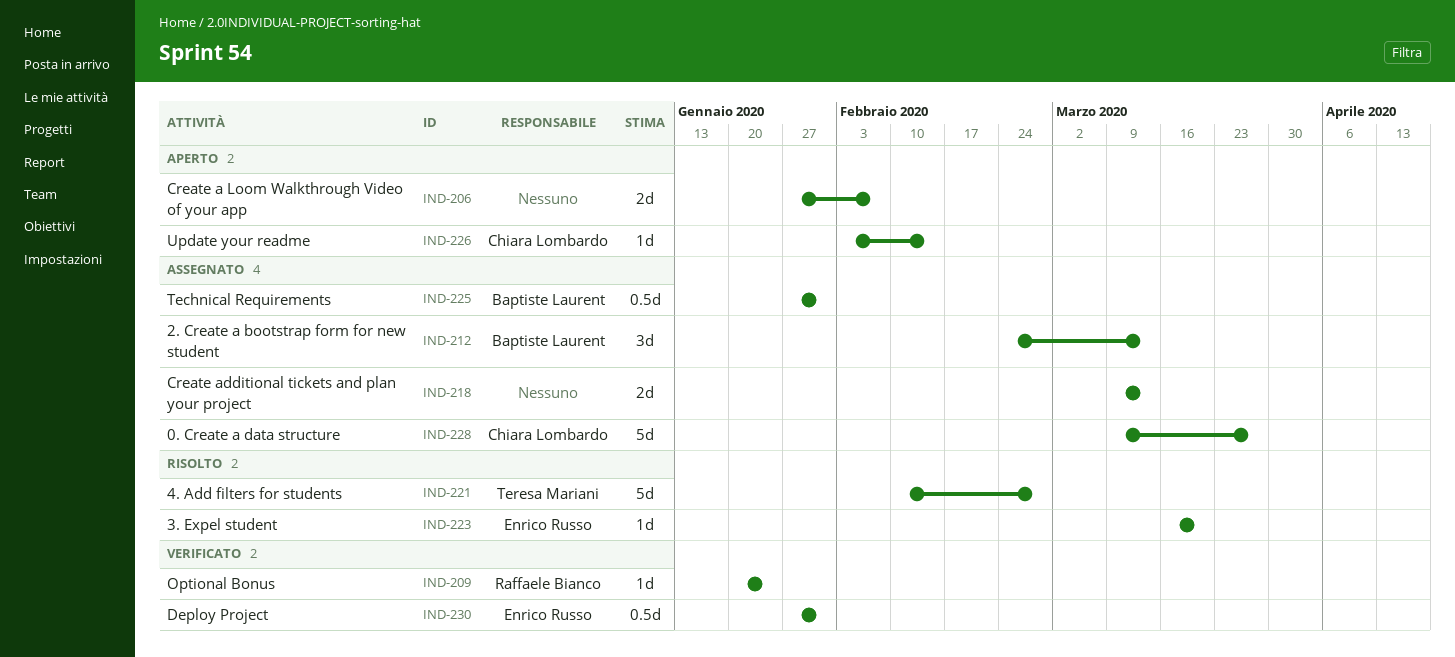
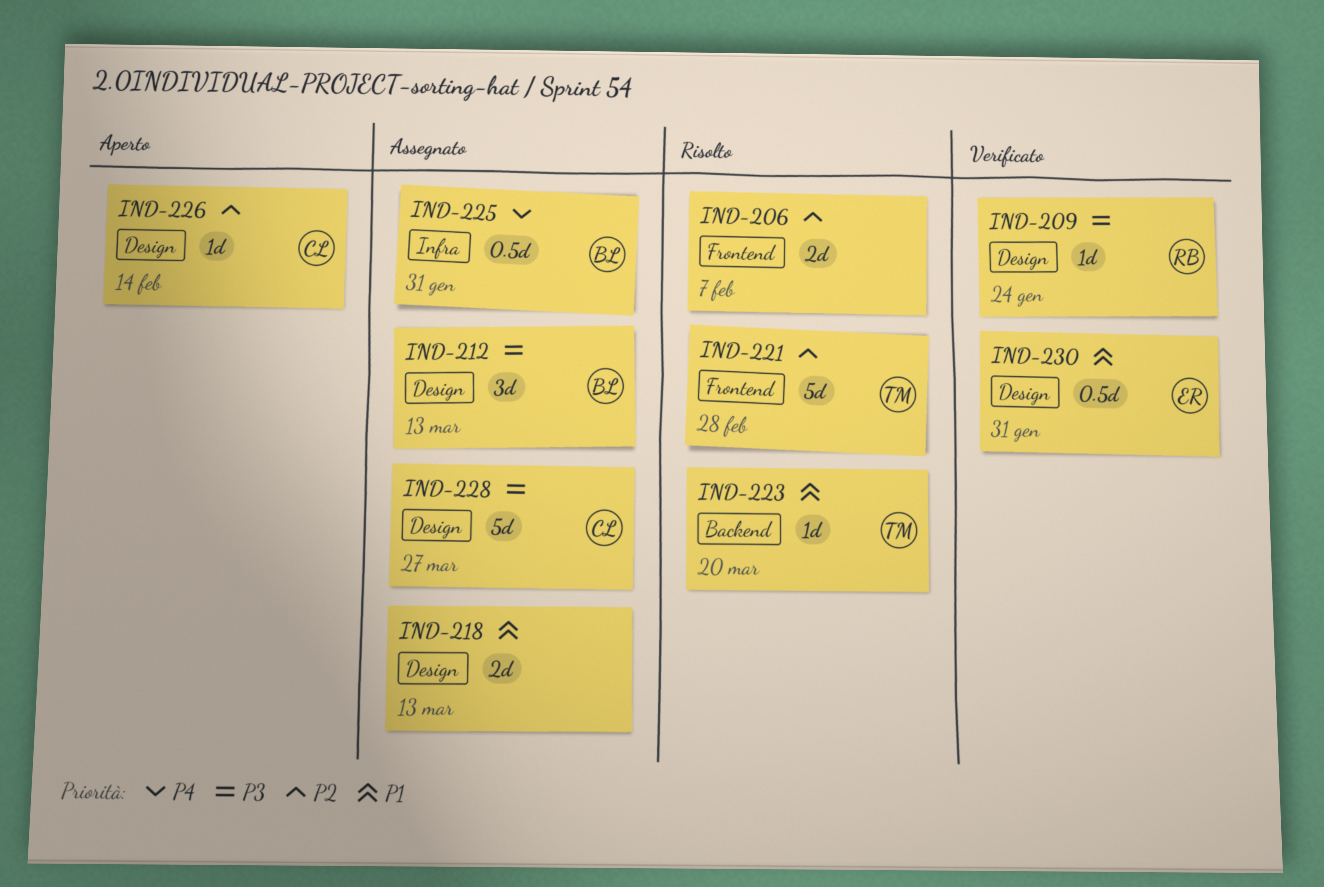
IND-206, status: Aperto -> Risolto
IND-223, owner: Enrico Russo -> Teresa Mariani

